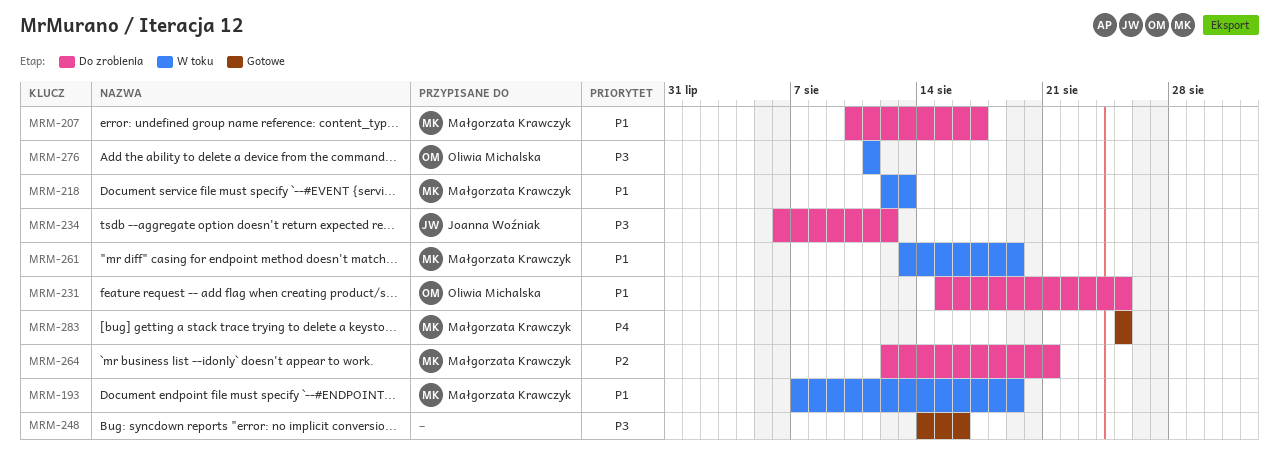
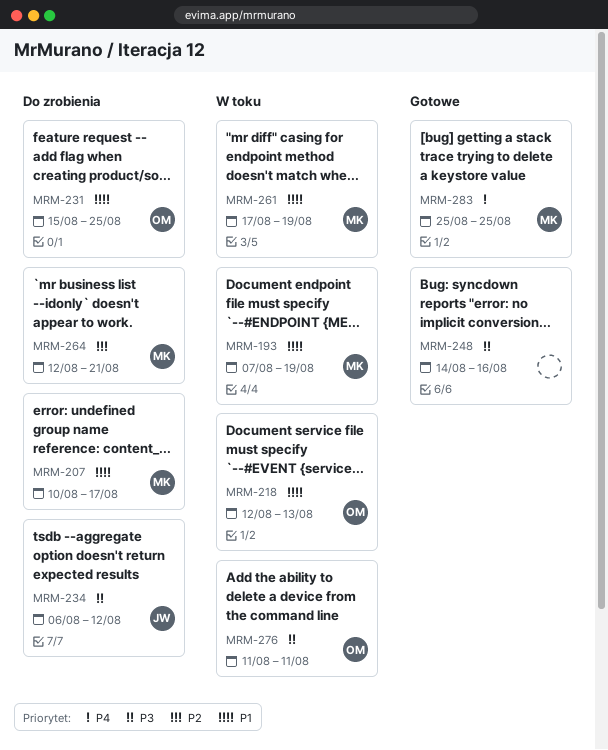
MRM-218, owner: Małgorzata Krawczyk -> Oliwia Michalska
MRM-261, start: Aug 13 -> Aug 17

